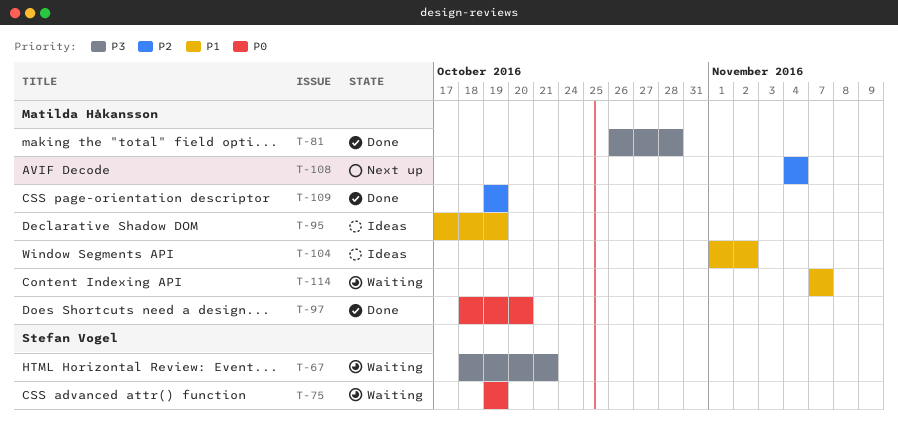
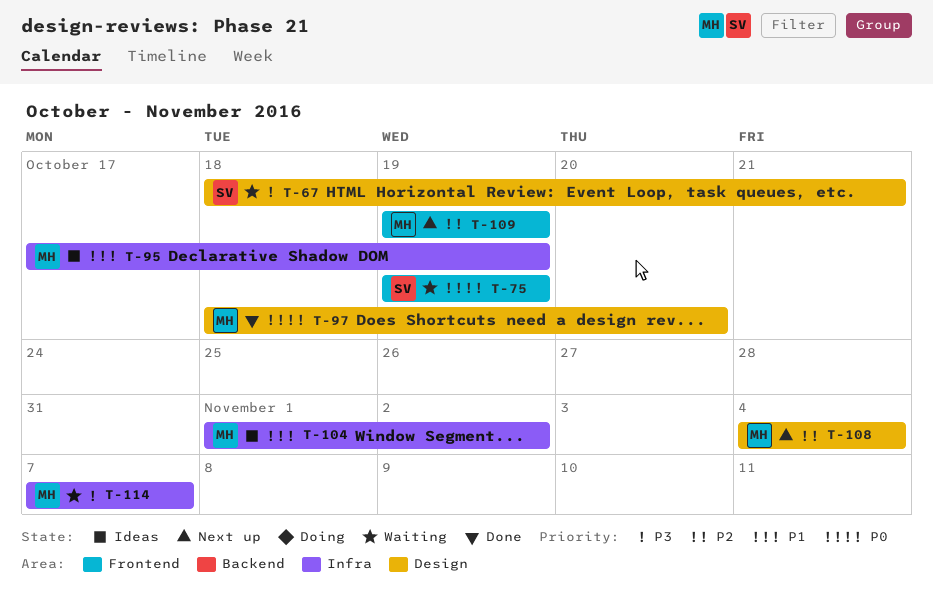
T-81: present -> none
T-109, status: Done -> Next up
T-114, priority: P1 -> P3

